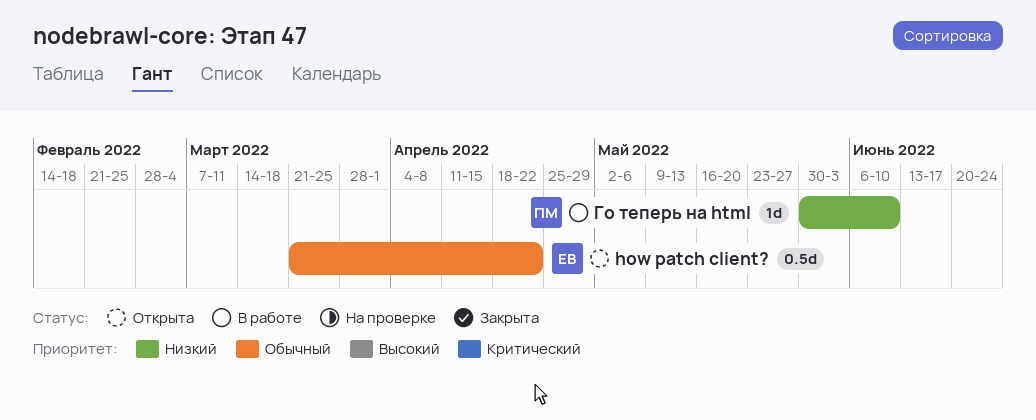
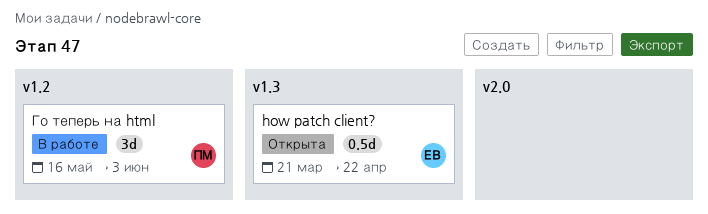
Го теперь на html, estimate: 1d -> 3d
Го теперь на html, start: May 30 -> May 16
Го теперь на html, due: Jun 10 -> Jun 3

